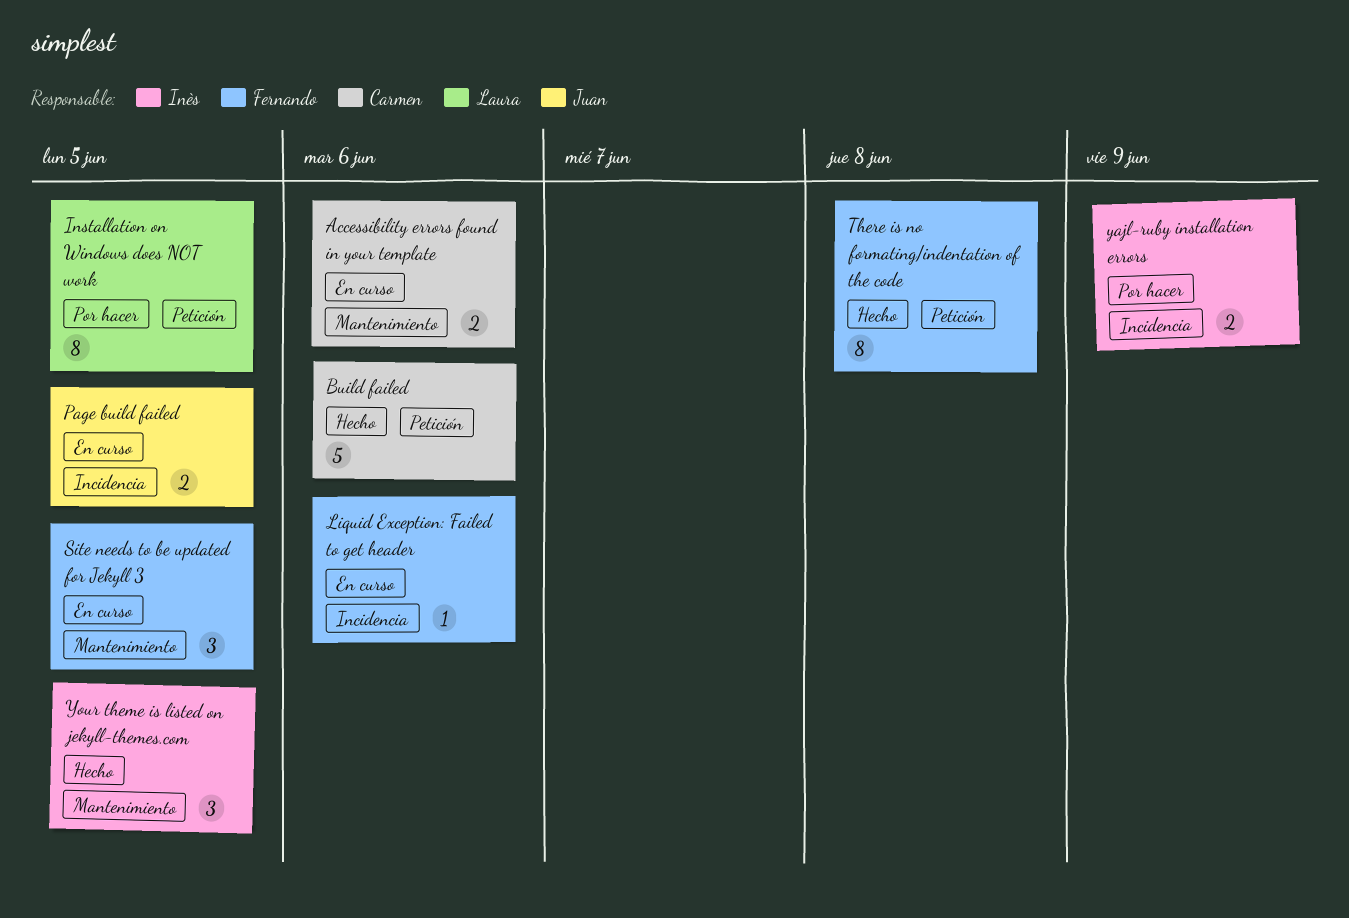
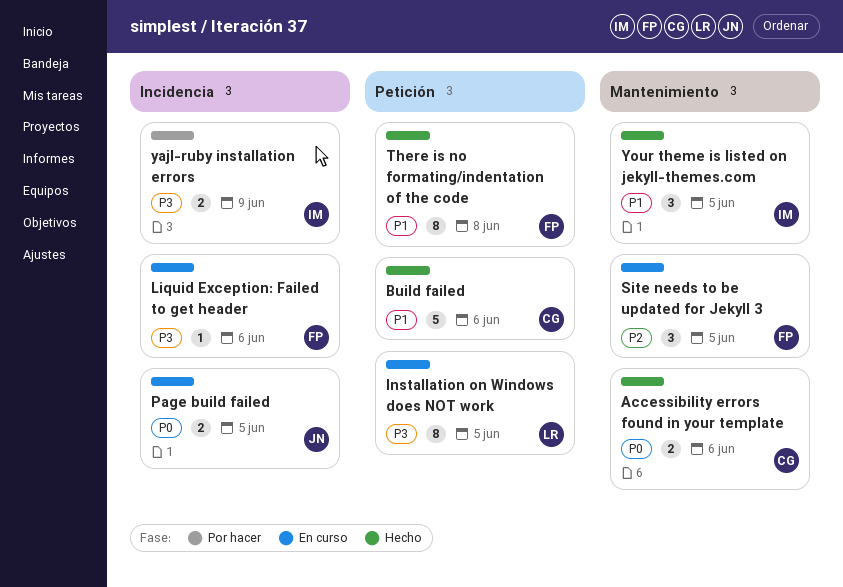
Accessibility errors found in your template, status: En curso -> Hecho
Installation on Windows does NOT work, status: Por hacer -> En curso

